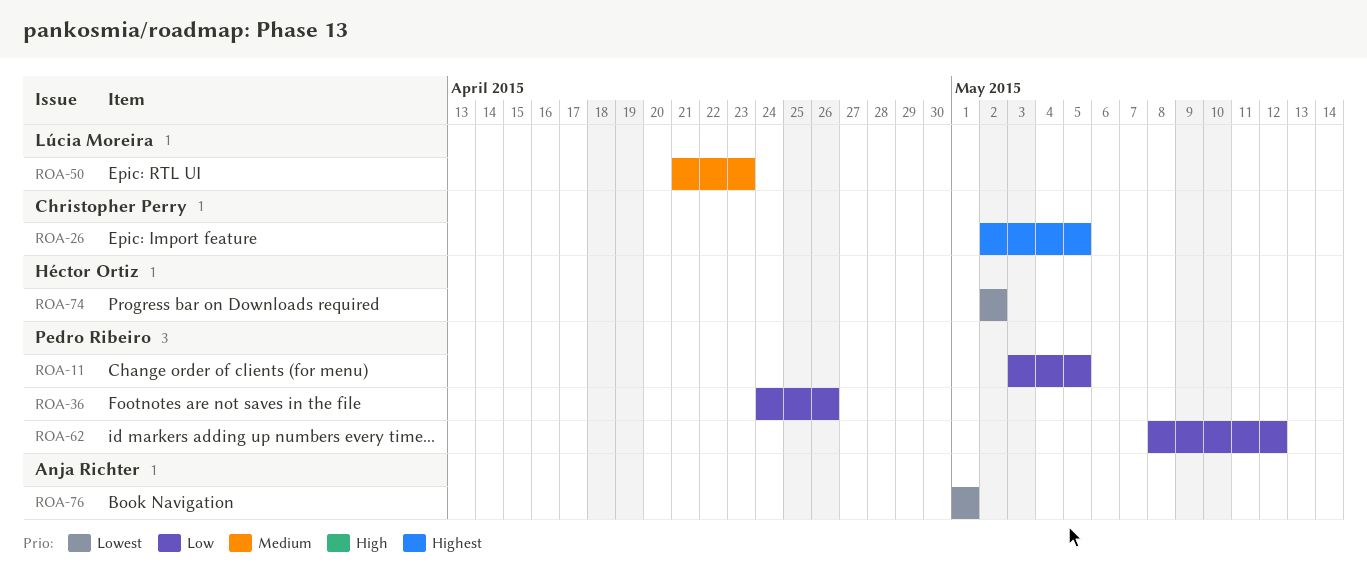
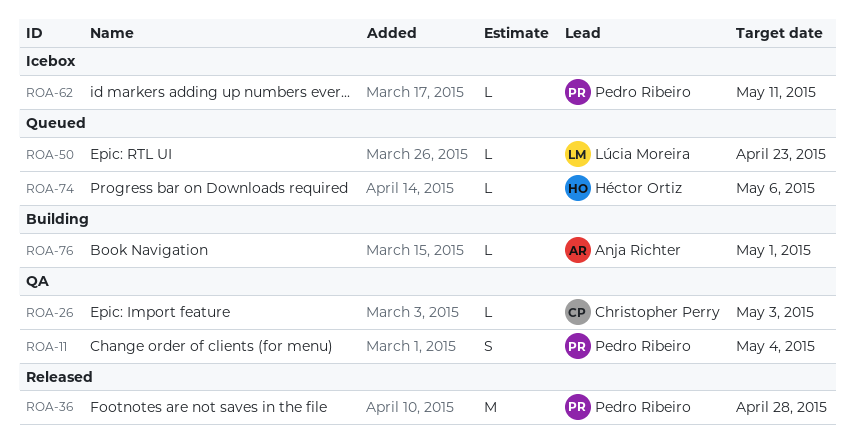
ROA-11, due: May 5 -> May 4
ROA-26, due: May 5 -> May 3
ROA-36, due: Apr 26 -> Apr 28
ROA-62, due: May 12 -> May 11
ROA-74, due: May 2 -> May 6

